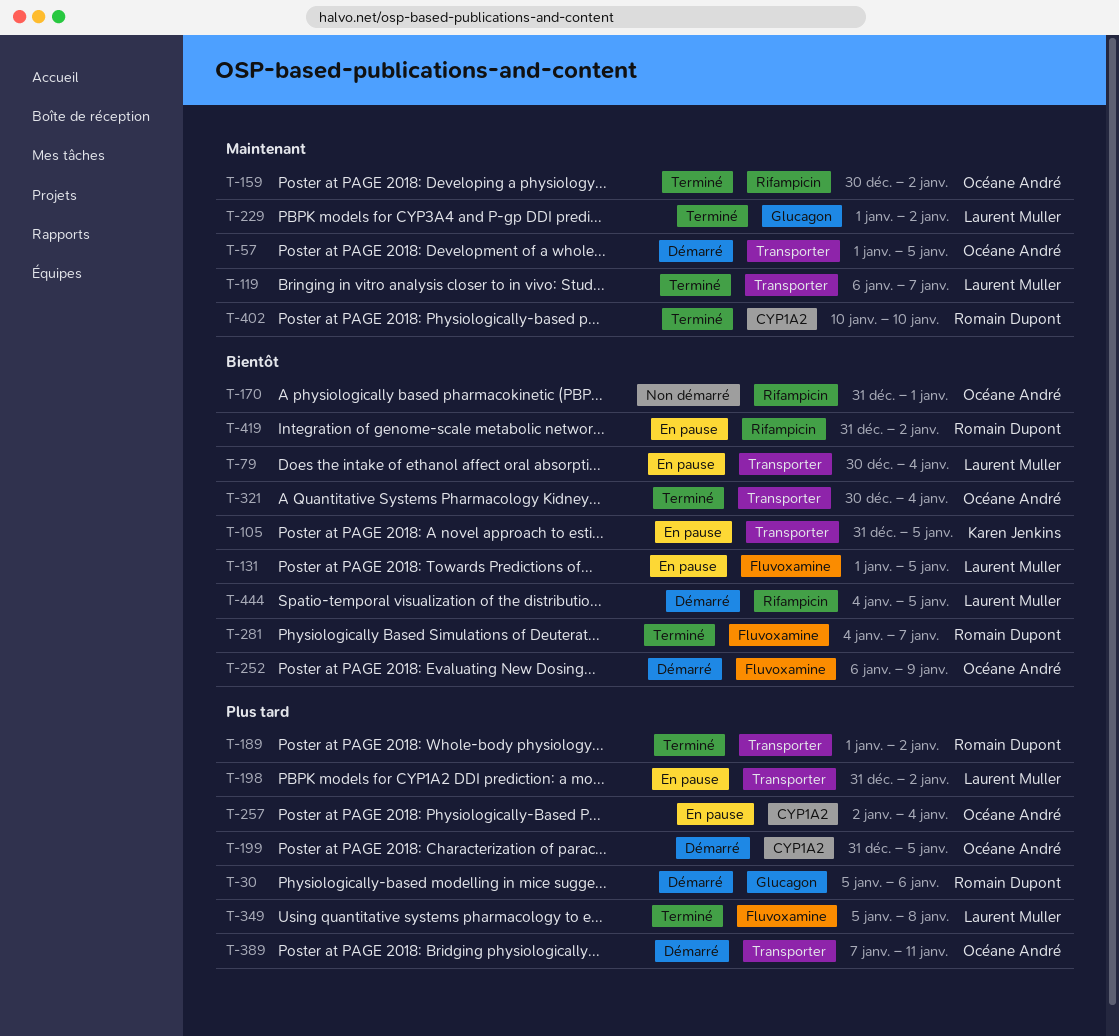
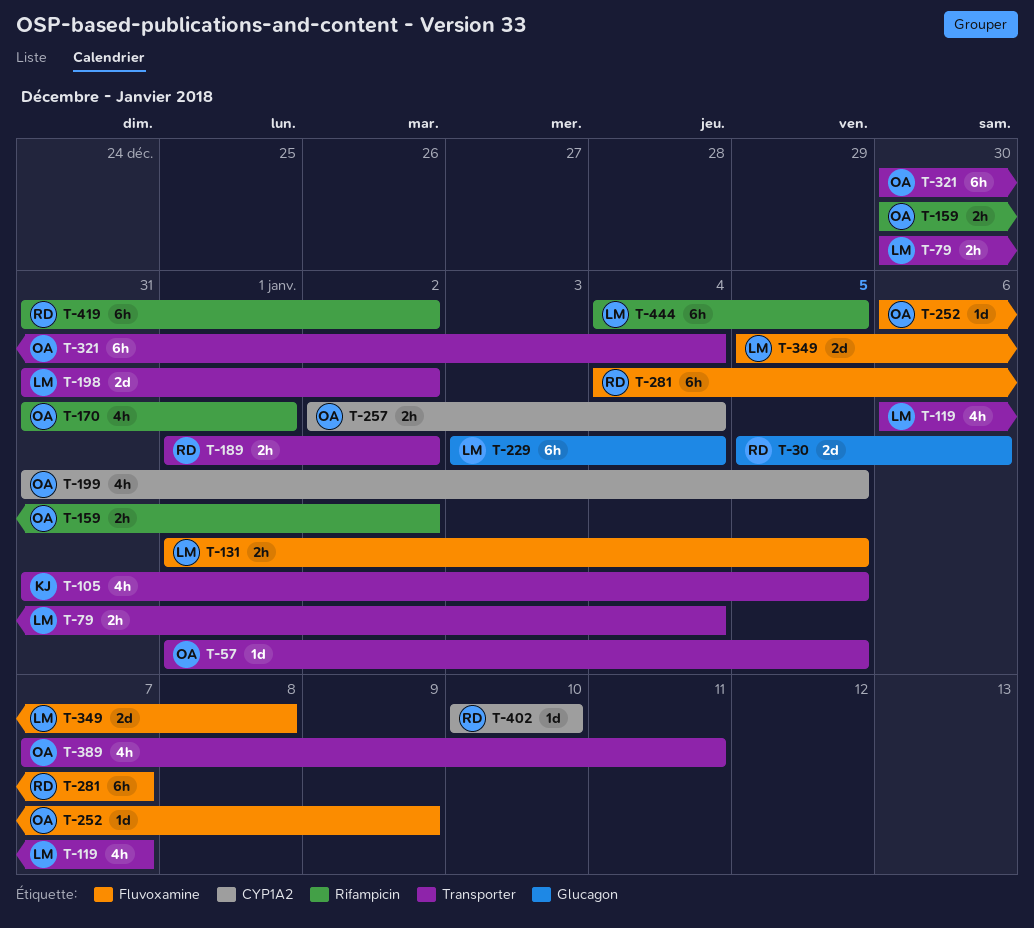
T-229, start: Jan 1 -> Jan 3
T-229, due: Jan 2 -> Jan 4

